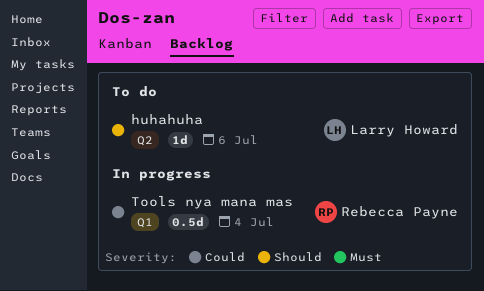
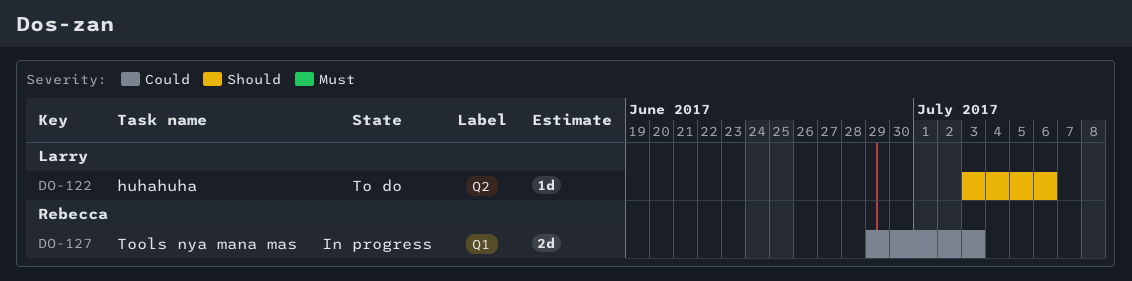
Tools nya mana mas, estimate: 0.5d -> 2d
Tools nya mana mas, due: Jul 4 -> Jul 3

